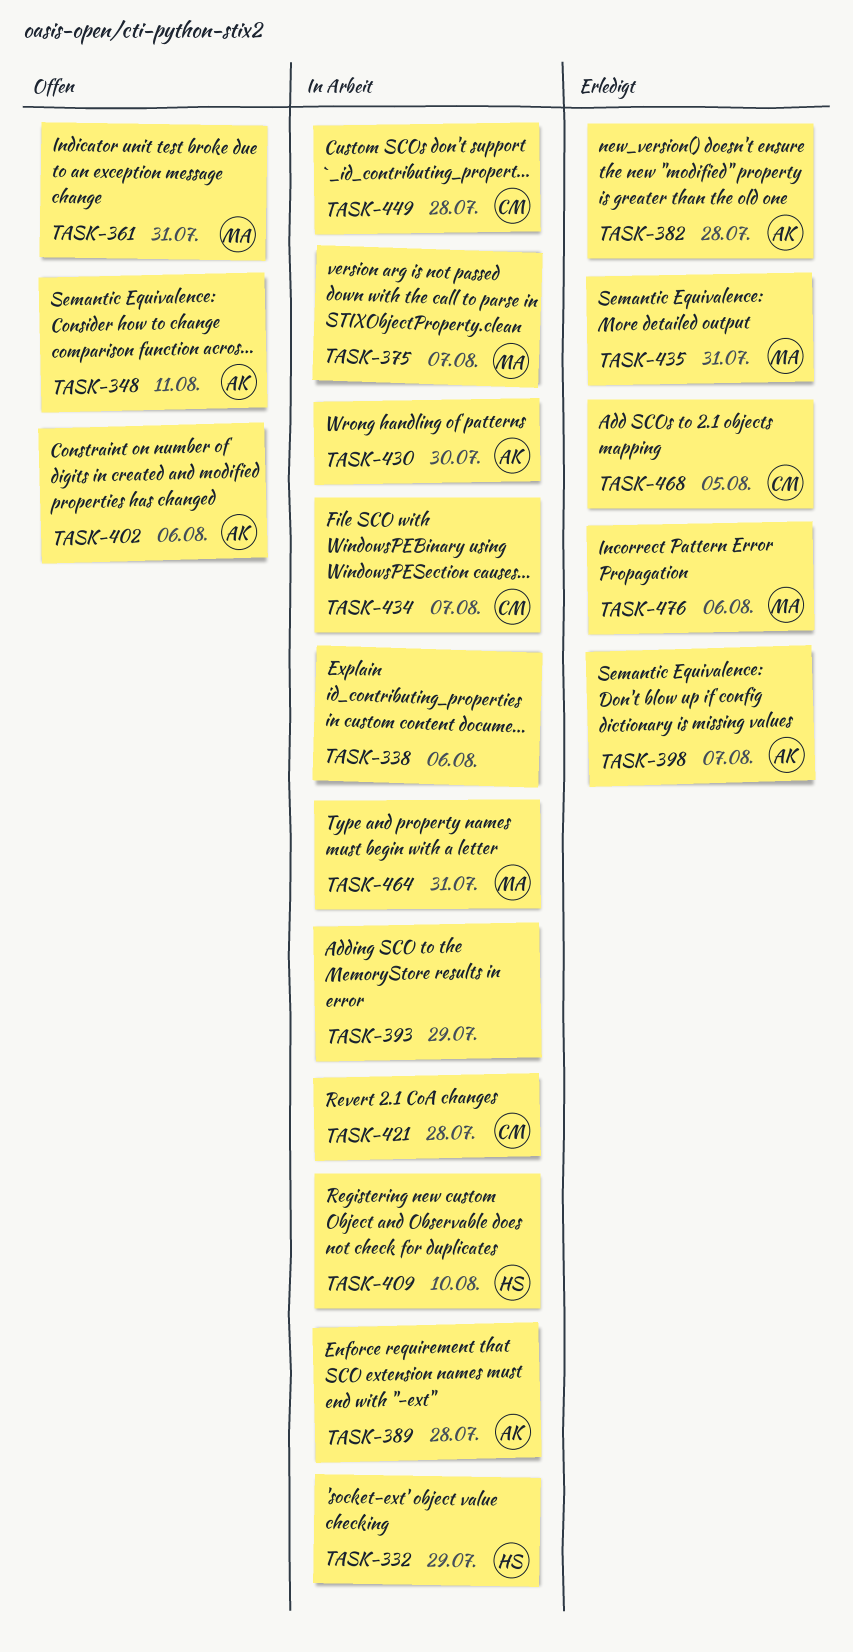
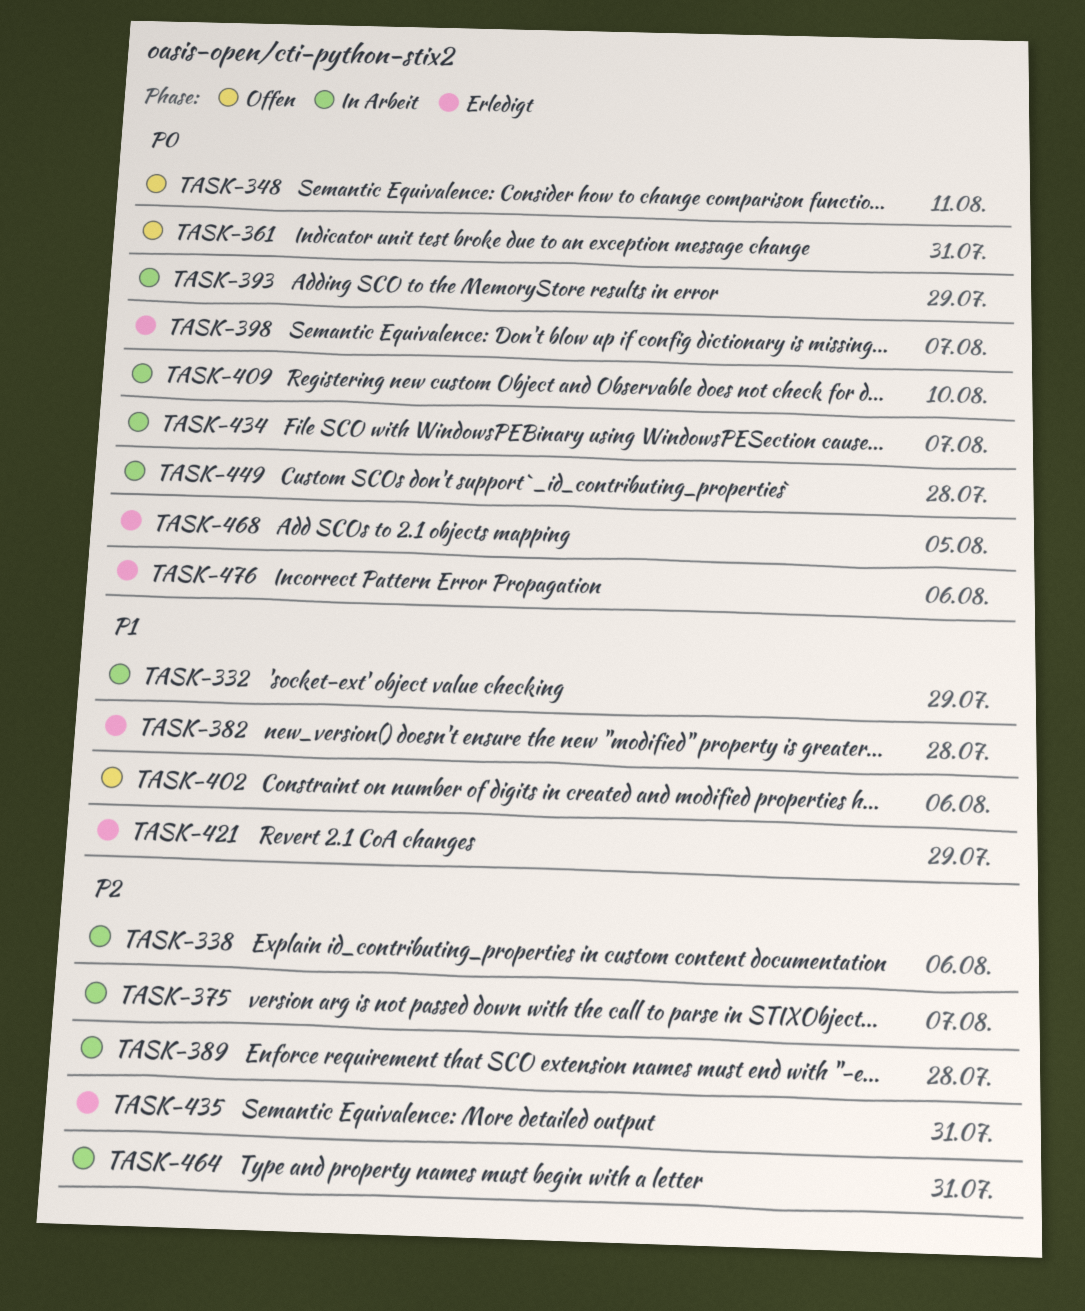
TASK-421, status: In Arbeit -> Erledigt
TASK-421, due: Jul 28 -> Jul 29
TASK-430: present -> none

